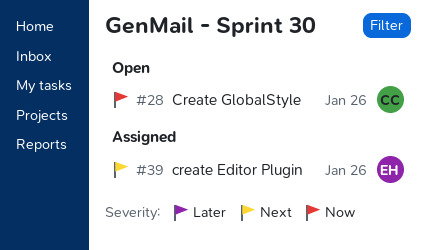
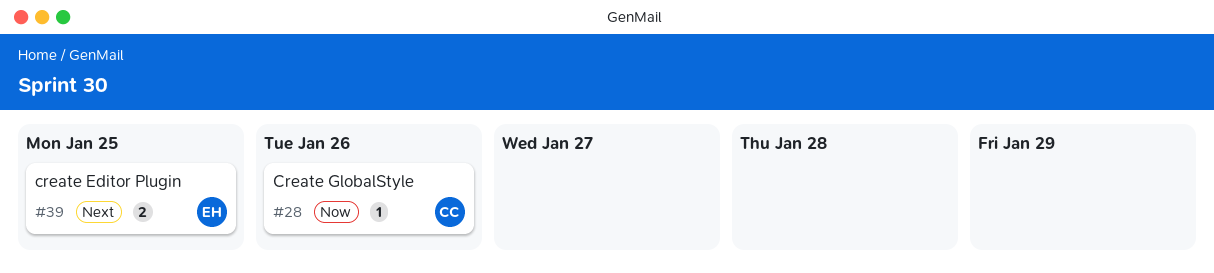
#39, due: Jan 26 -> Jan 25

